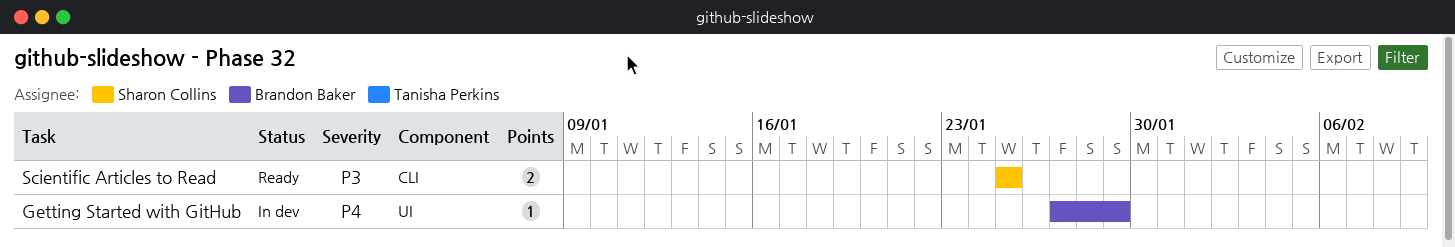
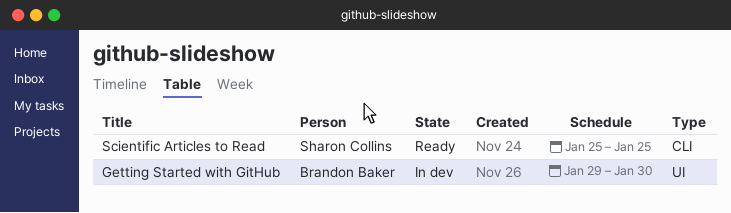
Getting Started with GitHub, start: Jan 27 -> Jan 29
Getting Started with GitHub, due: Jan 29 -> Jan 30

